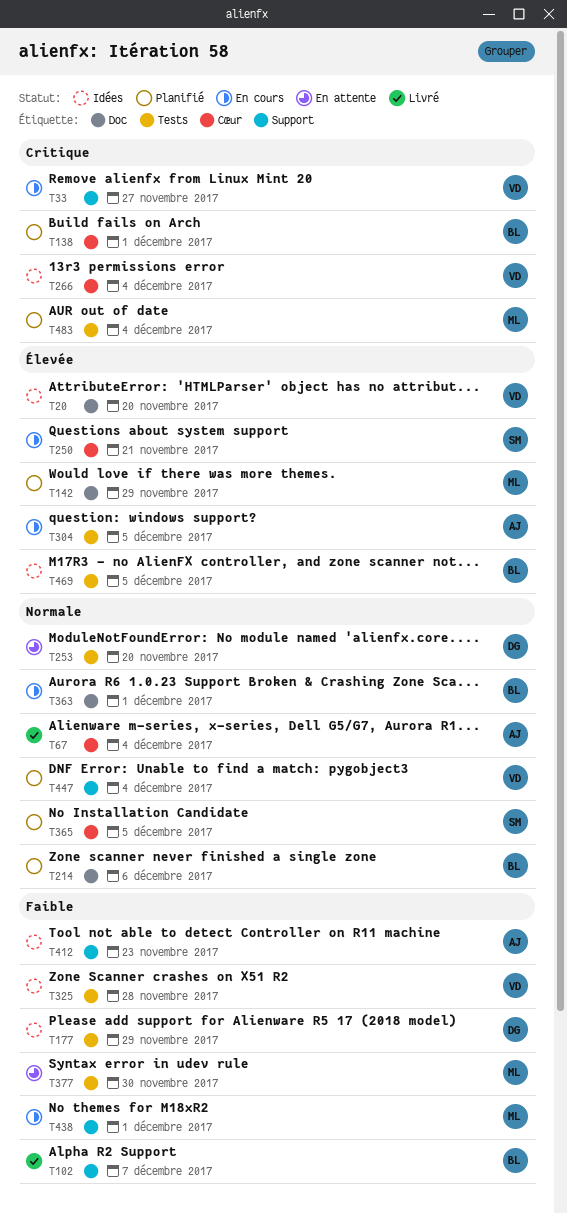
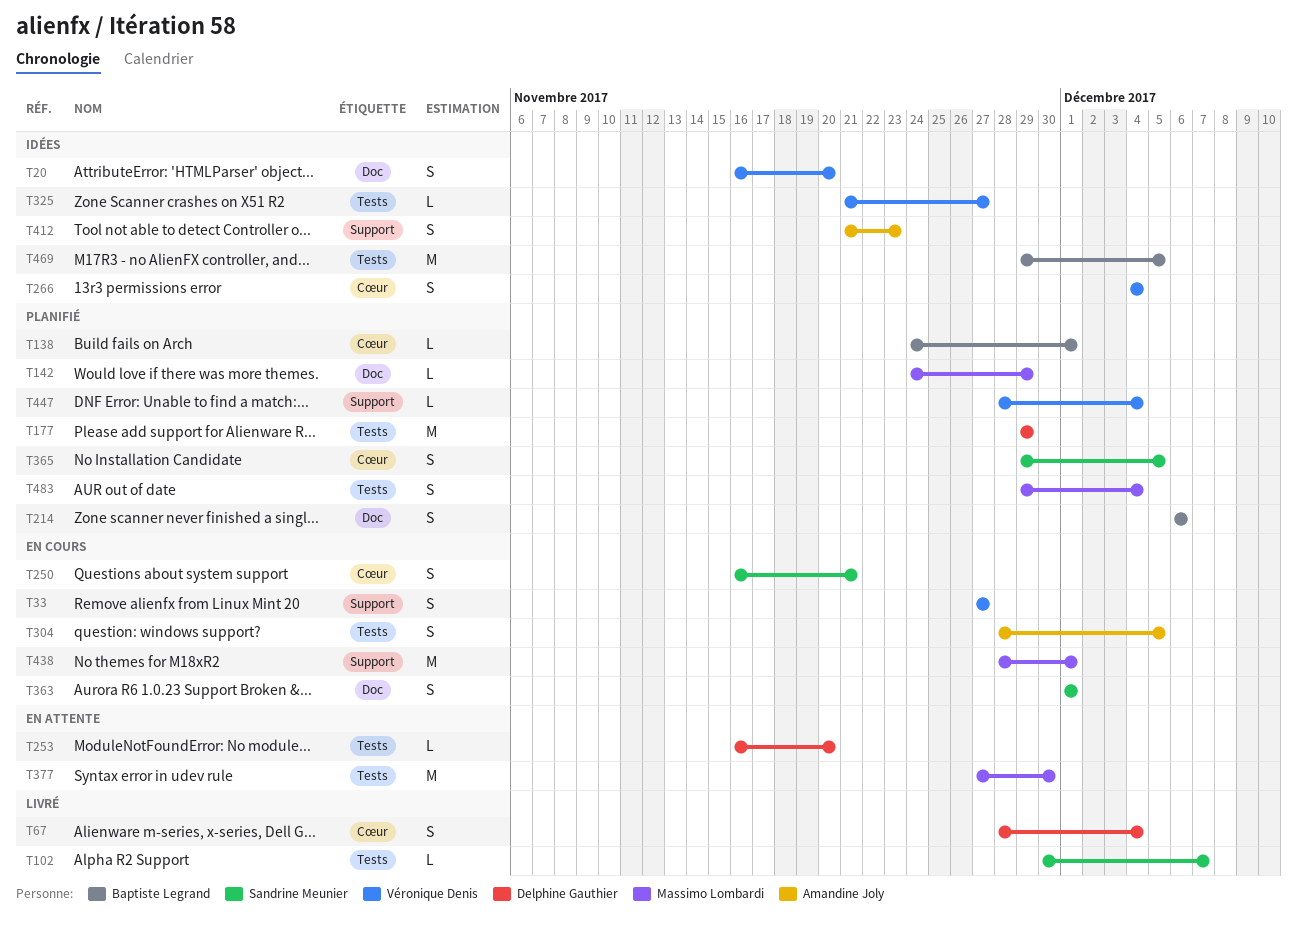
T67, owner: Amandine Joly -> Delphine Gauthier
T102, owner: Baptiste Legrand -> Sandrine Meunier
T102, label: Support -> Tests
T177, status: Idées -> Planifié
T325, due: Nov 28 -> Nov 27
T363, owner: Baptiste Legrand -> Sandrine Meunier

